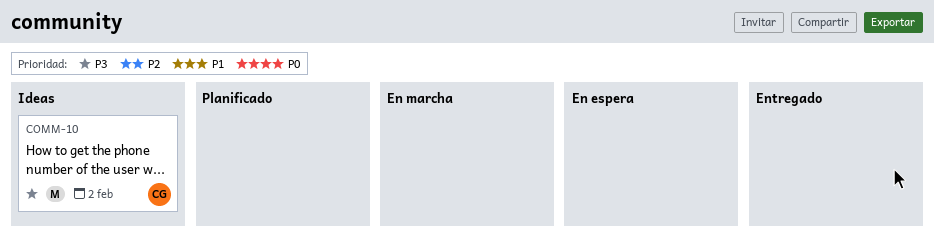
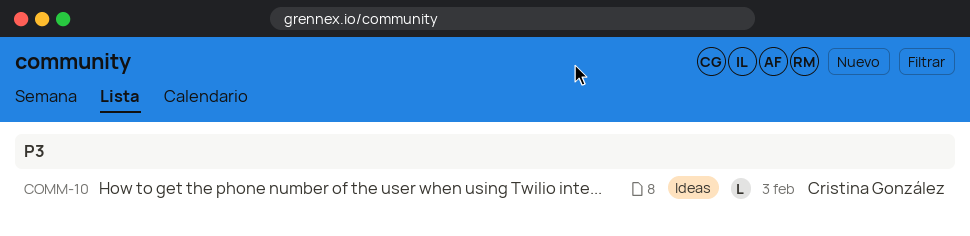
COMM-10, estimate: M -> L
COMM-10, due: Feb 2 -> Feb 3

